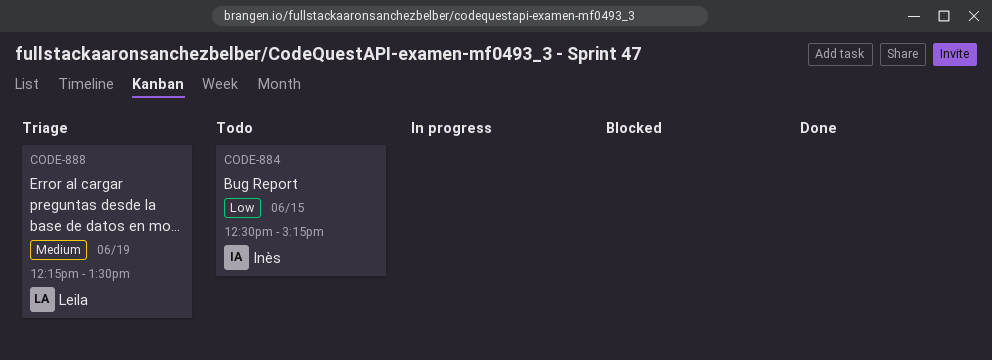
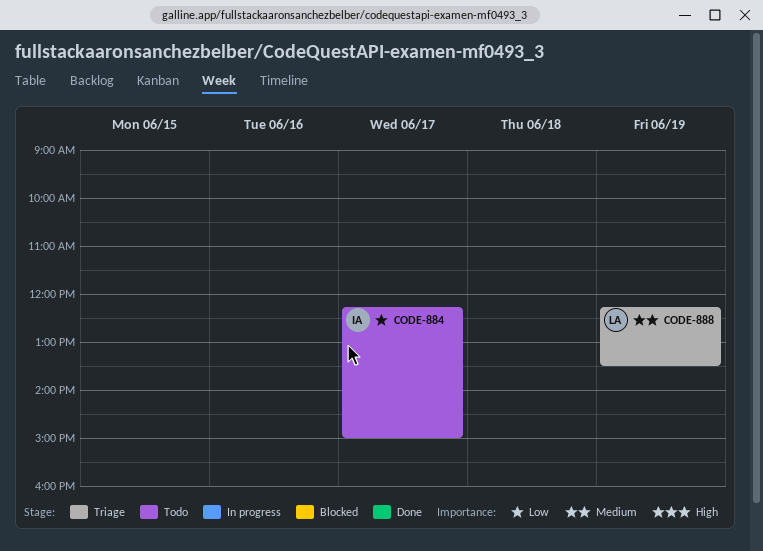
CODE-884, day: Jun 15 -> Jun 17
CODE-884, begins: 12:30 -> 12:15
CODE-884, ends: 15:15 -> 15:00

